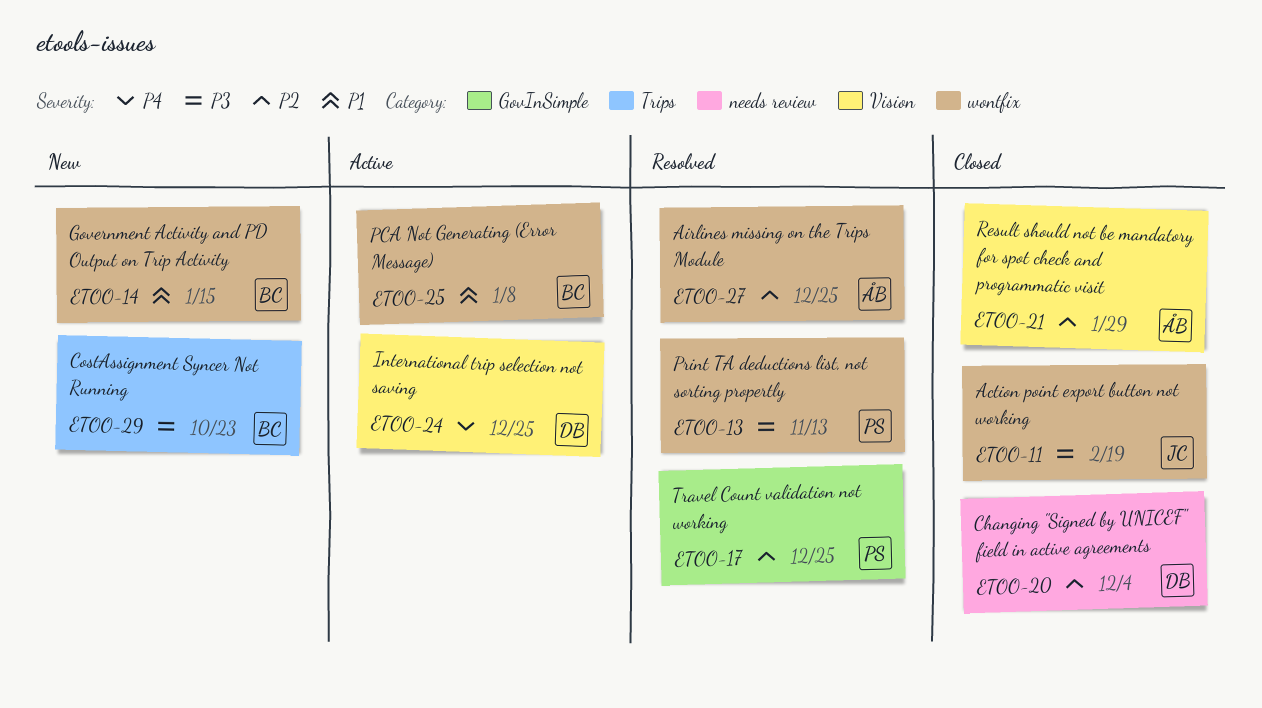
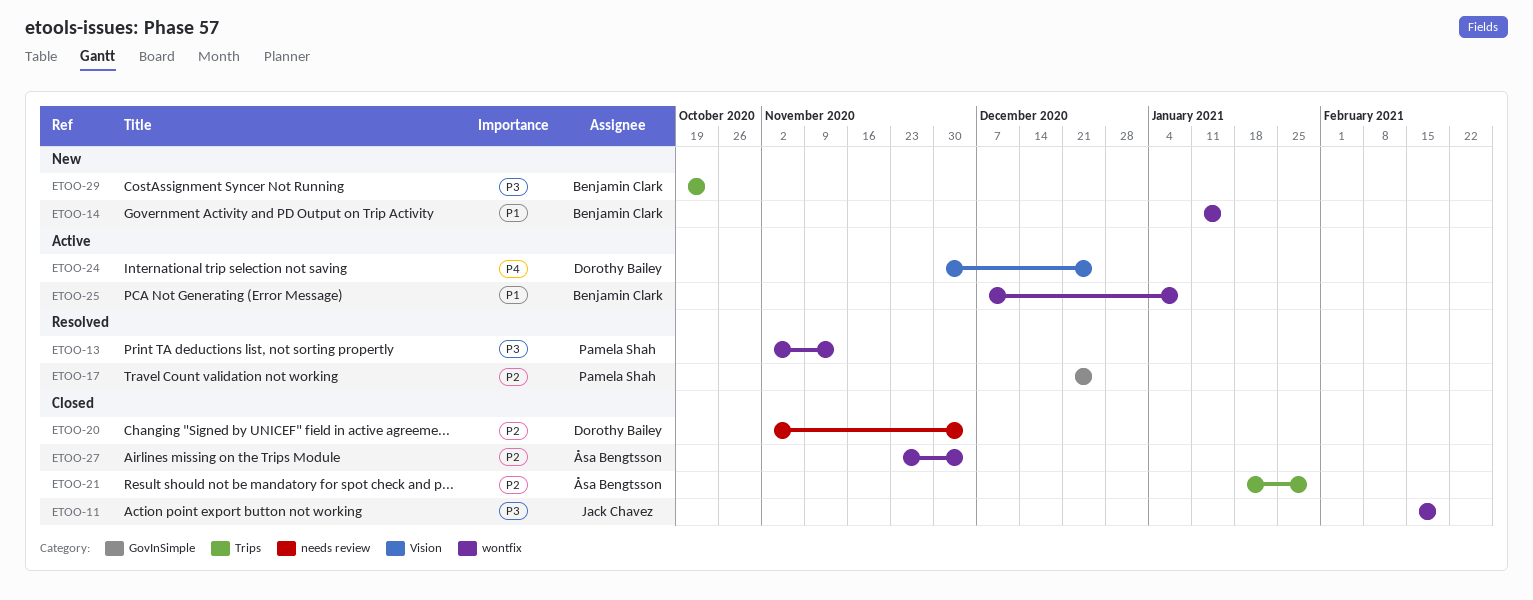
ETOO-21, label: Vision -> Trips
ETOO-27, status: Resolved -> Closed
ETOO-27, due: Dec 25 -> Dec 4

